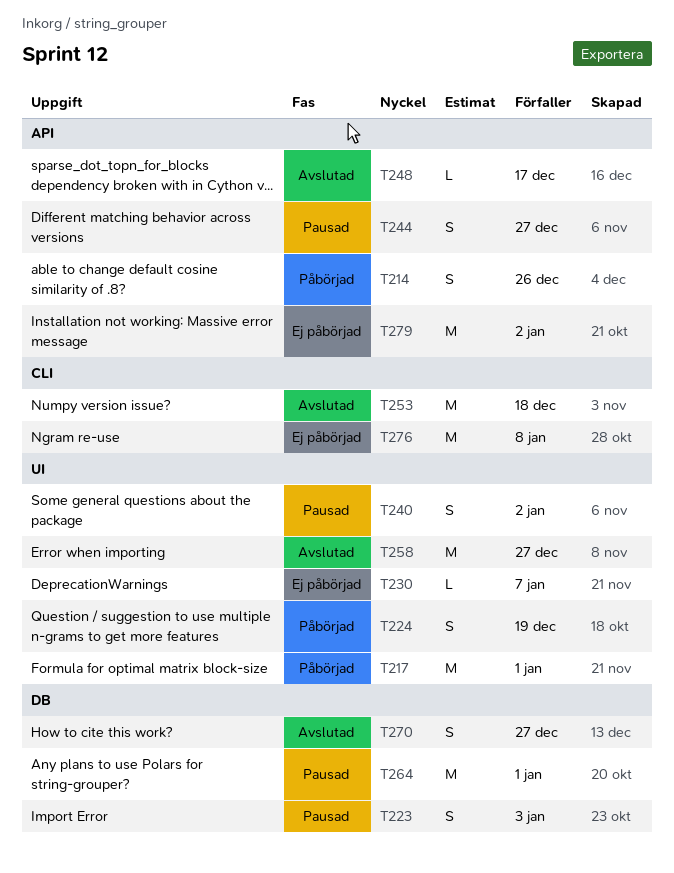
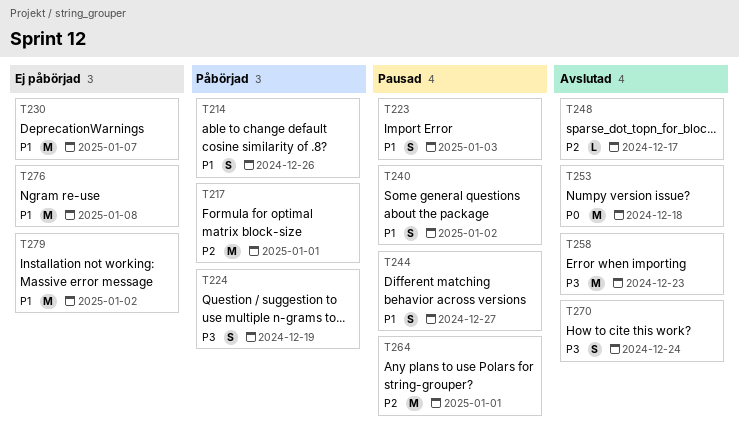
T230, estimate: L -> M
T258, due: Dec 27 -> Dec 23
T270, due: Dec 27 -> Dec 24

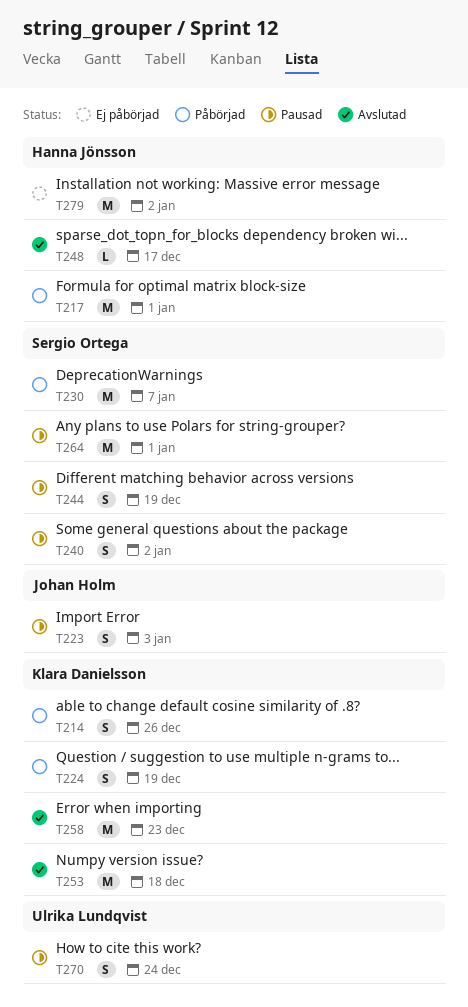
T230, status: Ej påbörjad -> Påbörjad
T244, due: Dec 27 -> Dec 19
T270, status: Avslutad -> Pausad
T276: present -> none

